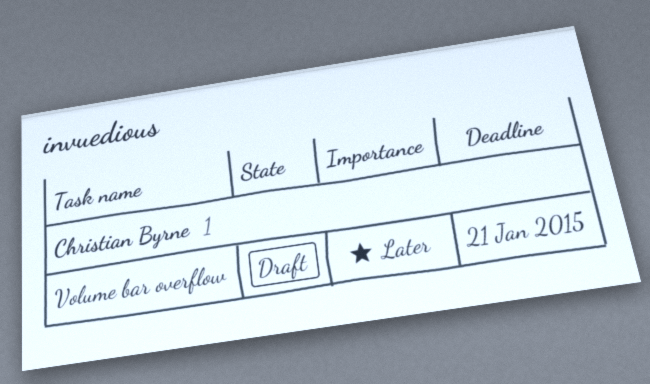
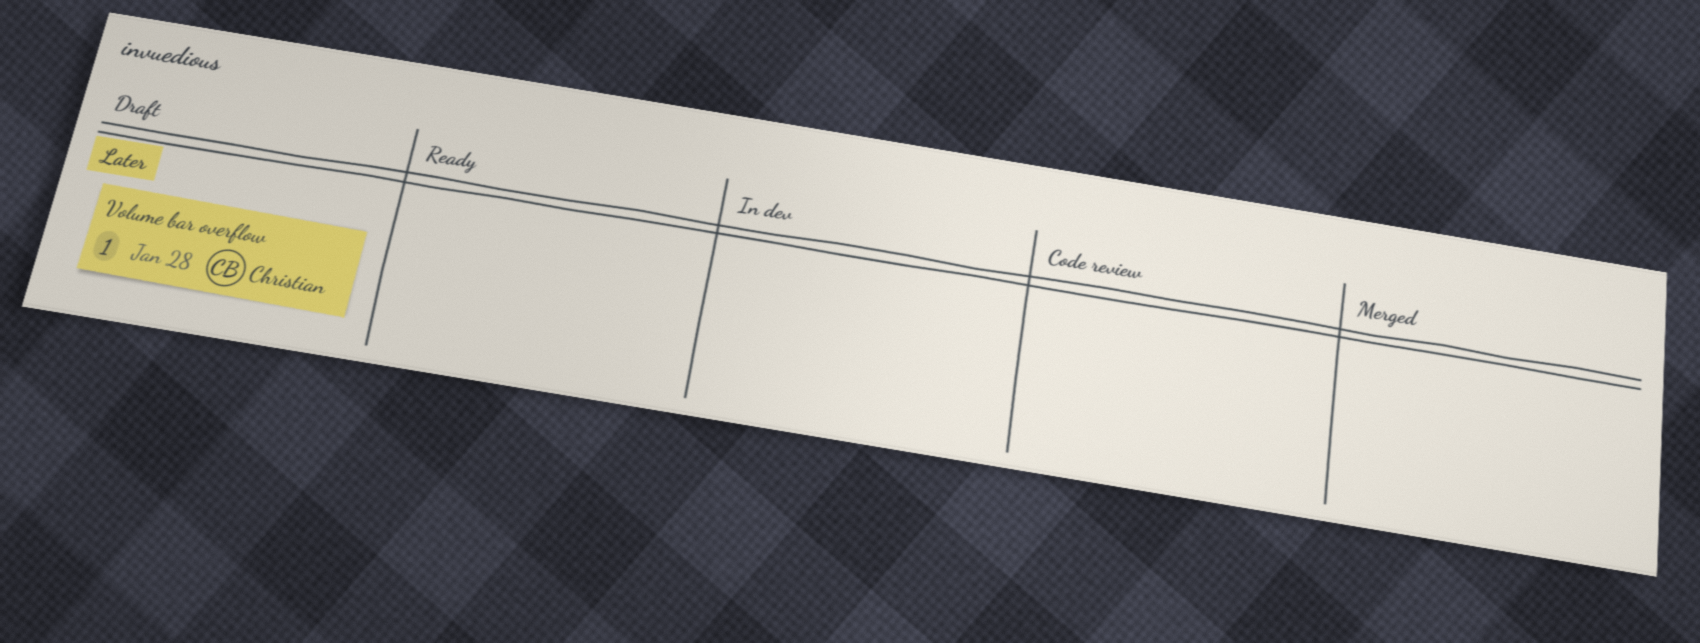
Volume bar overflow, due: Jan 21 -> Jan 28

